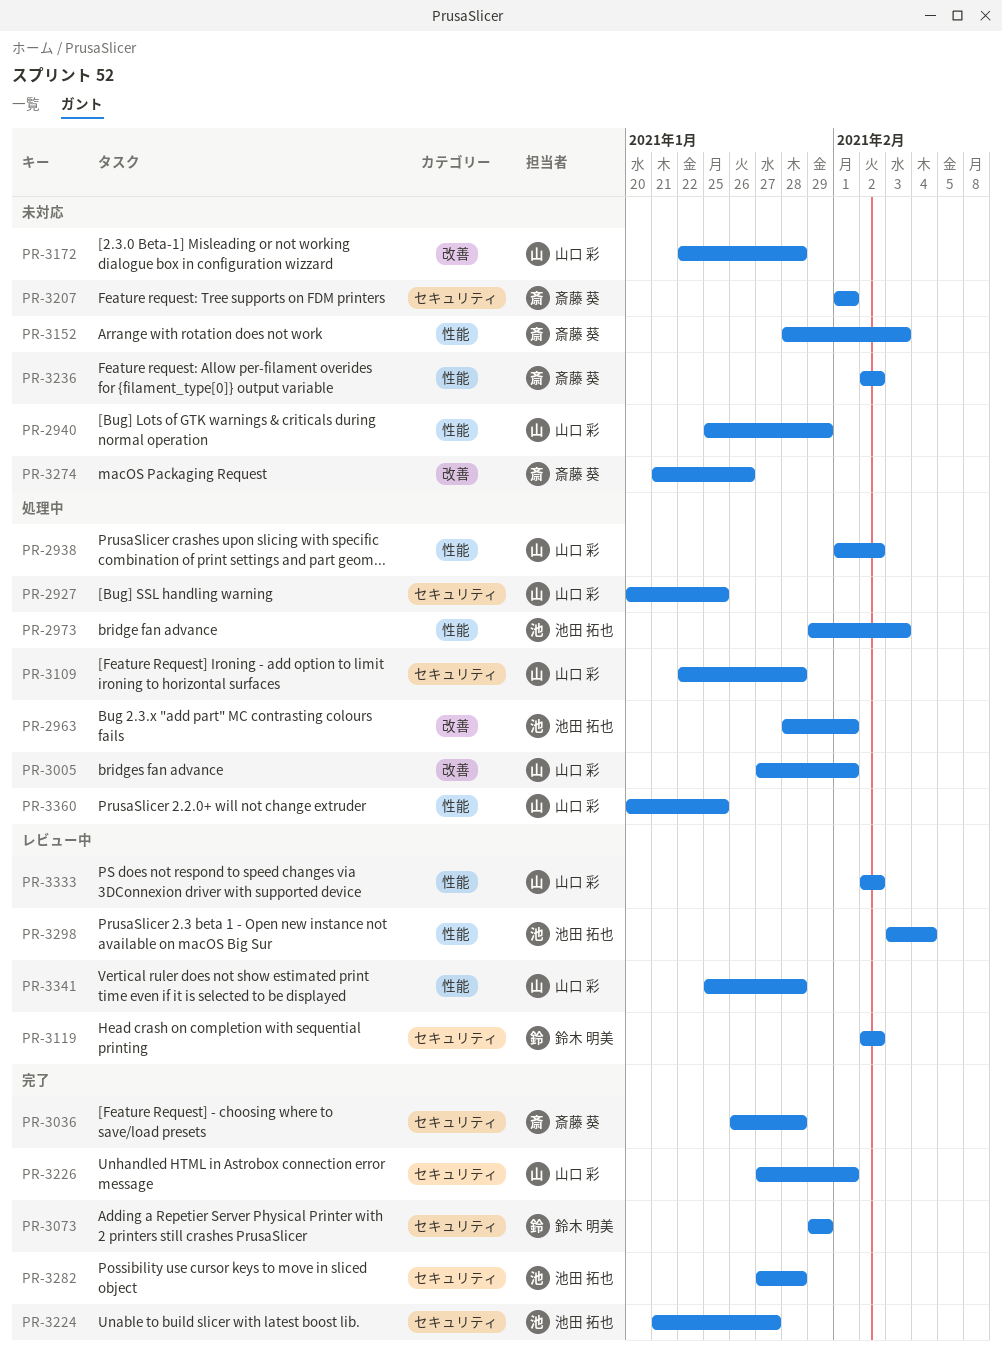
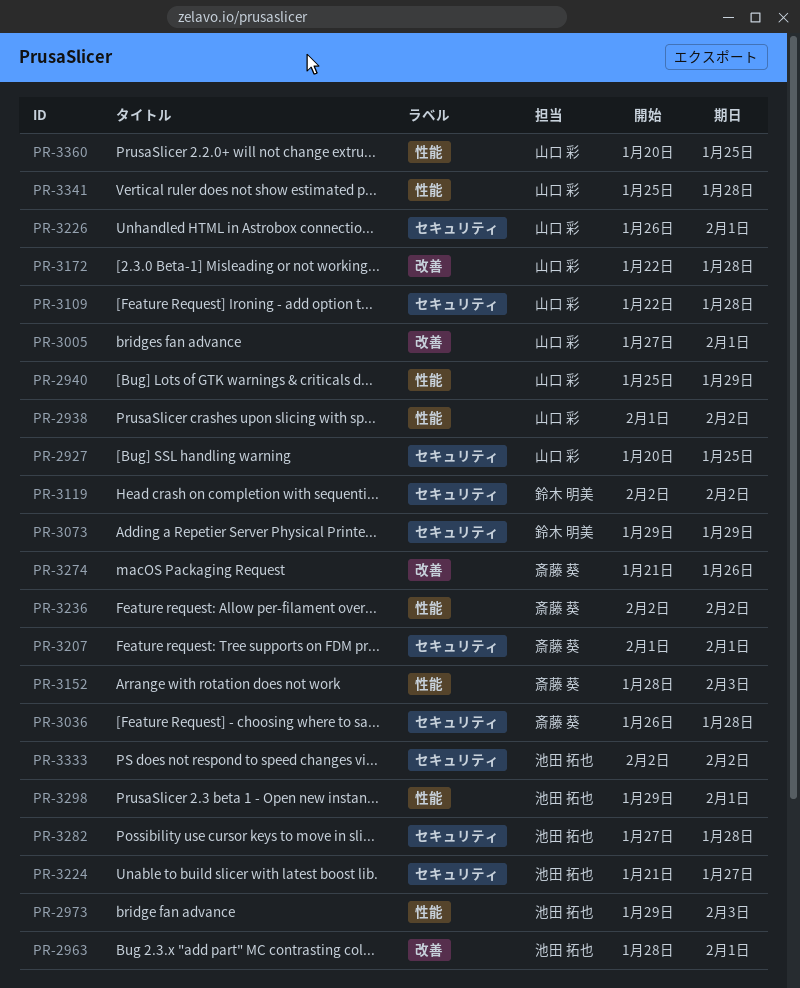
PR-3226, start: Jan 27 -> Jan 26
PR-3298, start: Feb 3 -> Jan 29
PR-3298, due: Feb 4 -> Feb 1
PR-3333, owner: 山口 彩 -> 池田 拓也
PR-3333, label: 性能 -> セキュリティ

